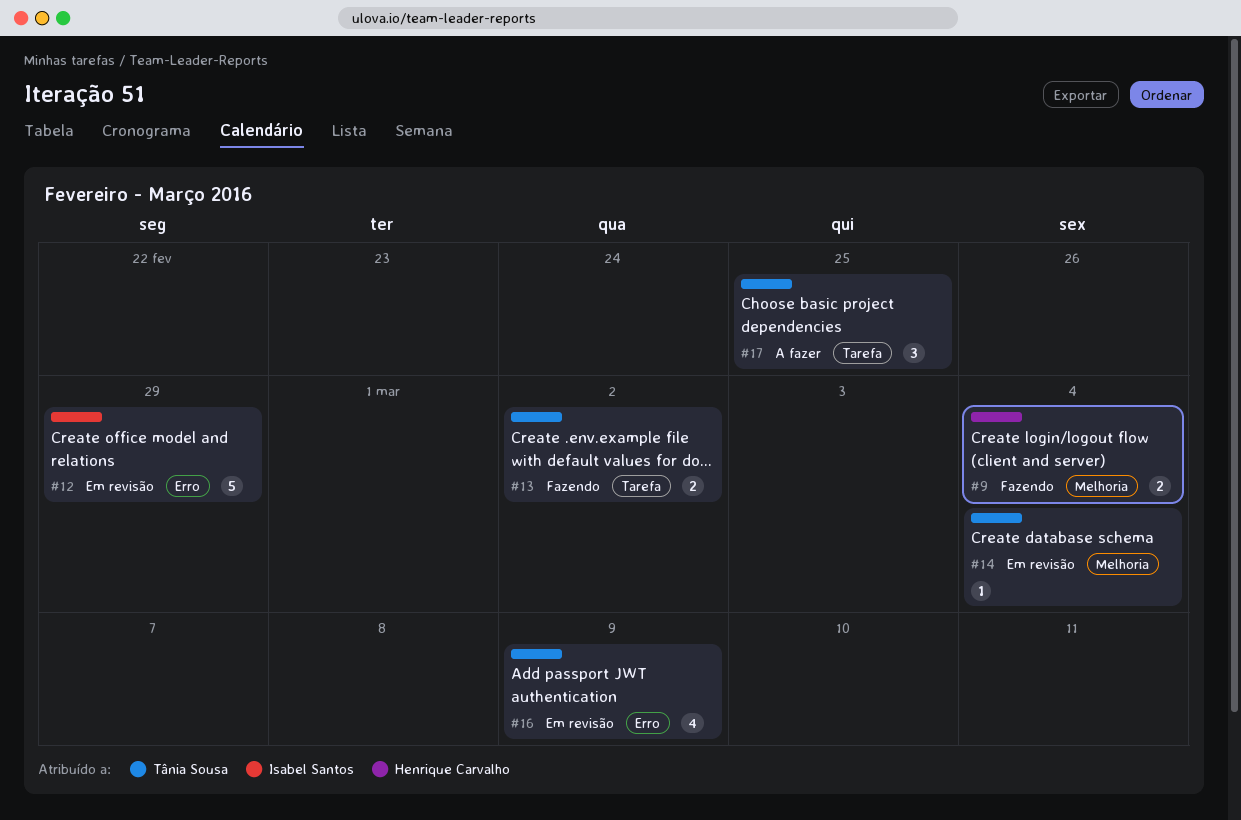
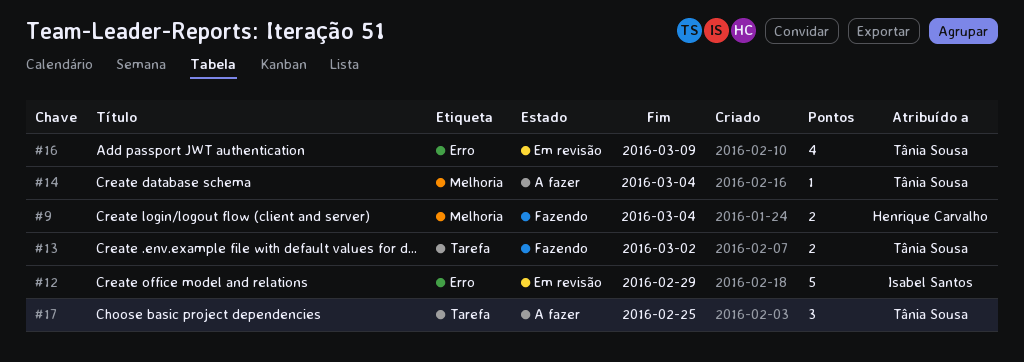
#14, status: Em revisão -> A fazer

